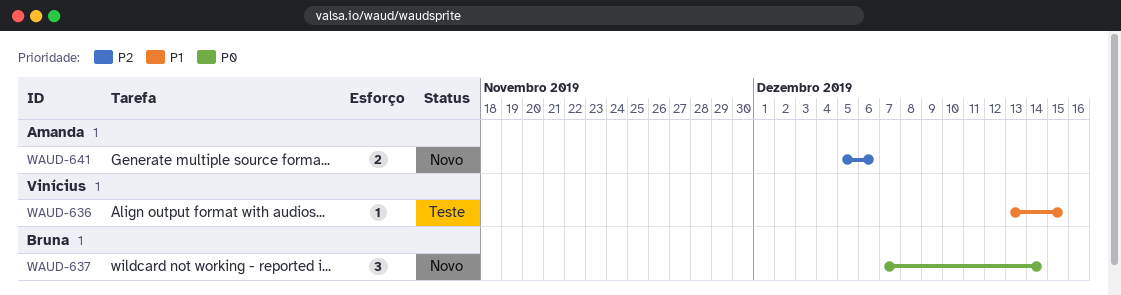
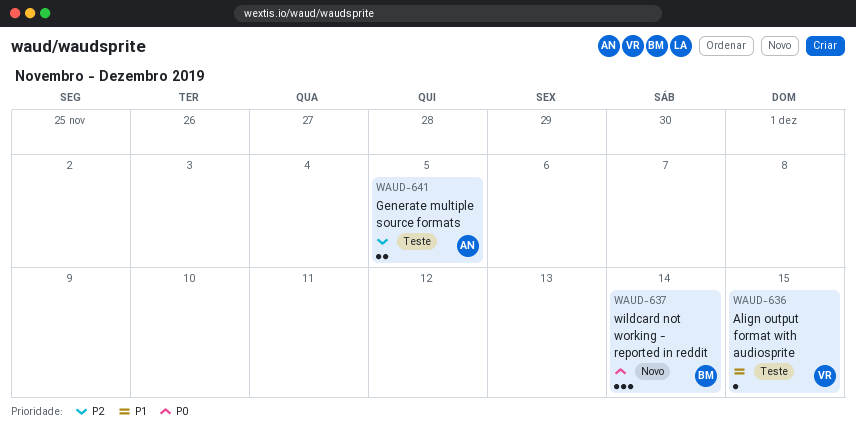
WAUD-641, status: Novo -> Teste
WAUD-641, due: Dec 6 -> Dec 5

